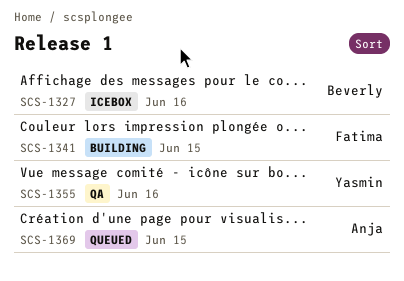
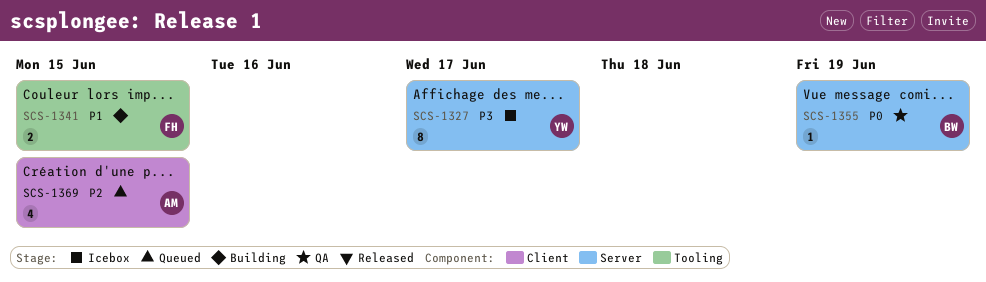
SCS-1327, owner: Beverly -> Yasmin
SCS-1327, due: Jun 16 -> Jun 17
SCS-1355, owner: Yasmin -> Beverly
SCS-1355, due: Jun 16 -> Jun 19

